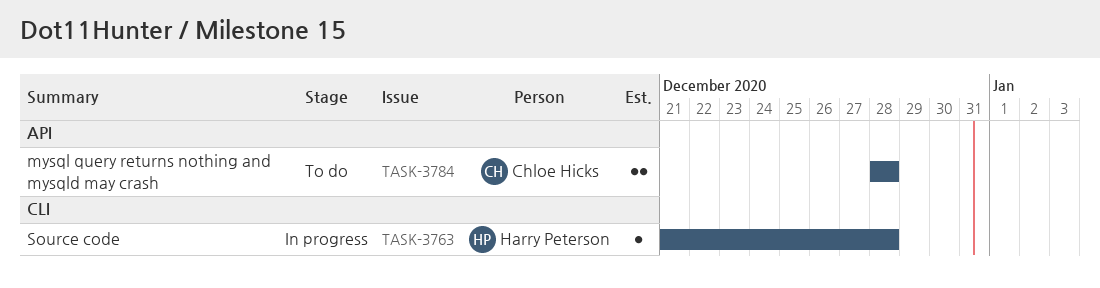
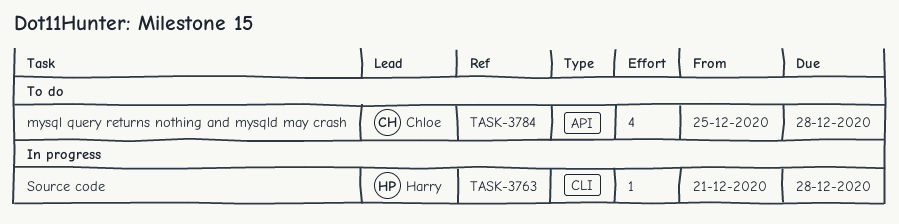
TASK-3784, estimate: 2 -> 4
TASK-3784, start: Dec 28 -> Dec 25

